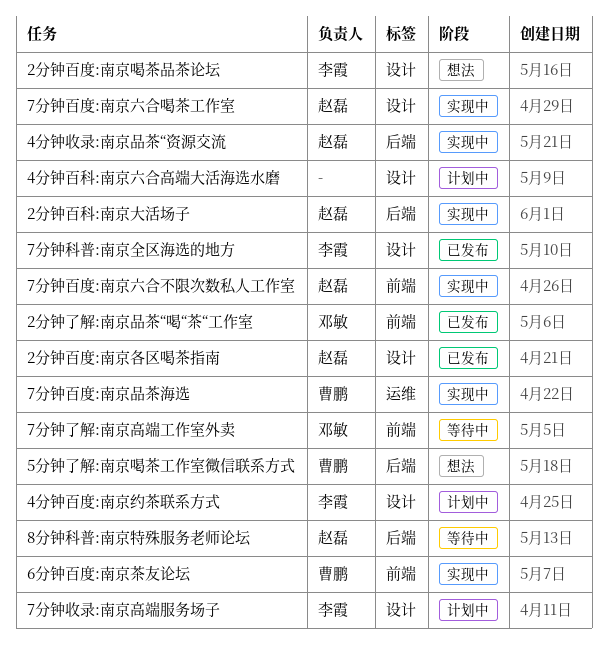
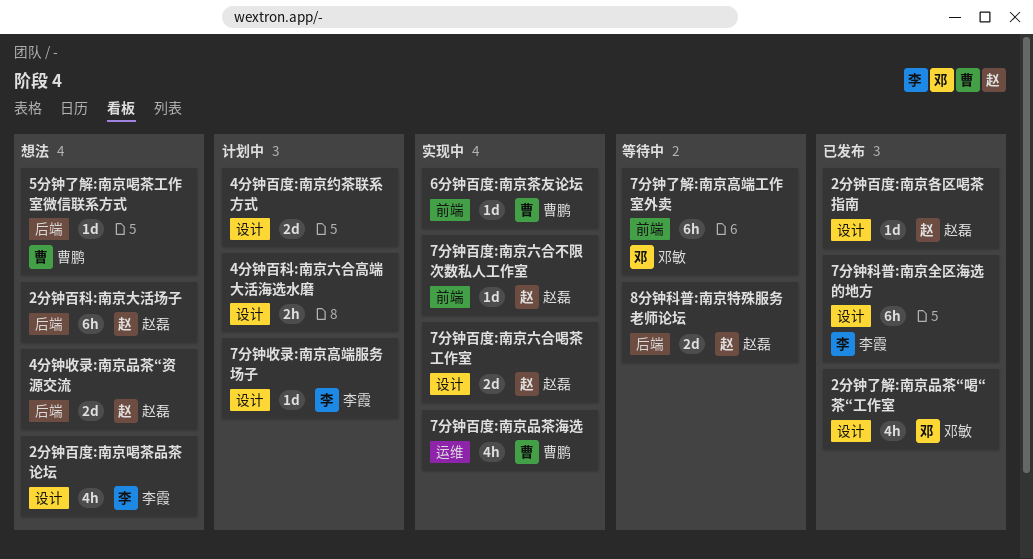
2分钟了解:南京品茶“喝“茶“工作室, label: 前端 -> 设计
2分钟百科:南京大活场子, status: 实现中 -> 想法
4分钟收录:南京品茶“资源交流, status: 实现中 -> 想法
4分钟百度:南京约茶联系方式, owner: 李霞 -> none

